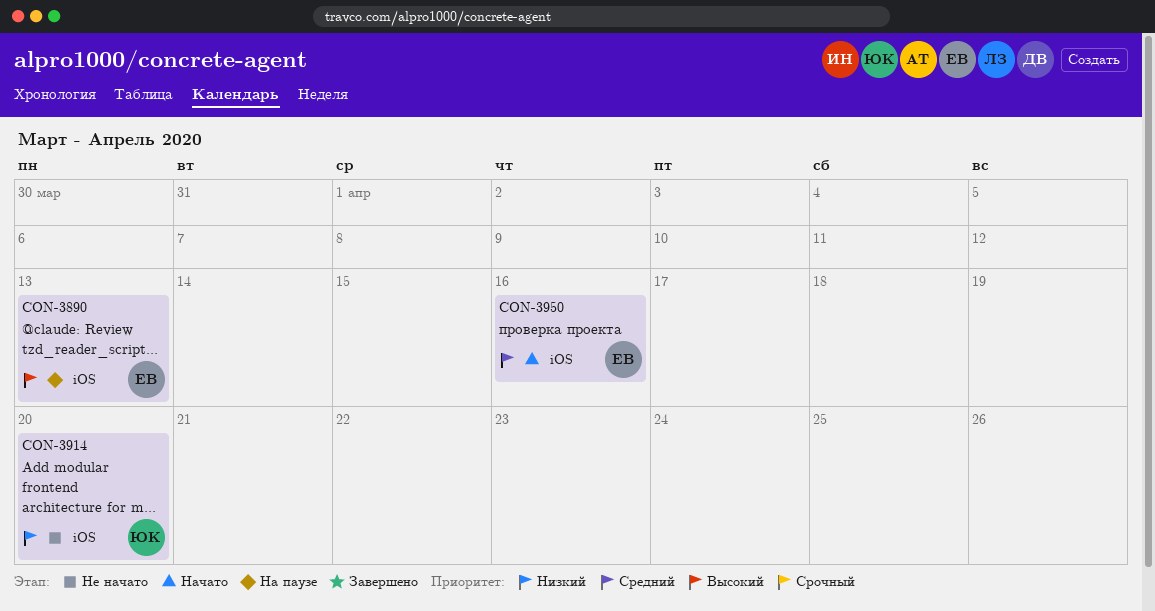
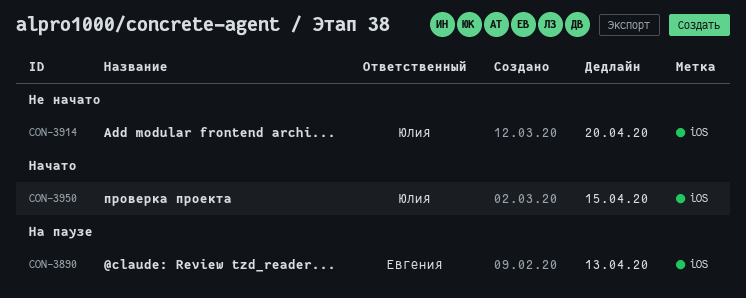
CON-3950, owner: Евгения -> Юлия
CON-3950, due: Apr 16 -> Apr 15

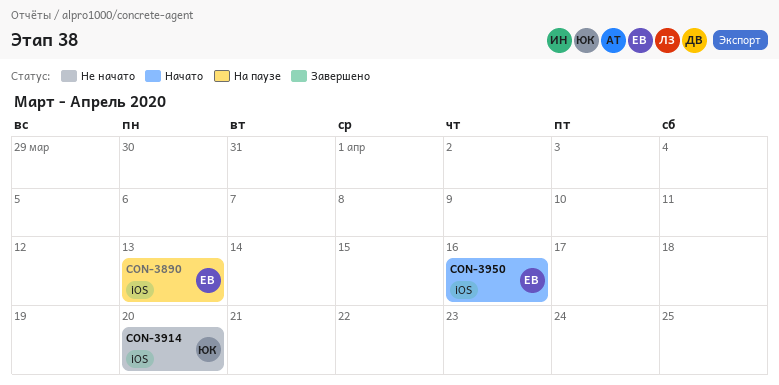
CON-3950, owner: Юлия -> Евгения
CON-3950, due: Apr 15 -> Apr 16

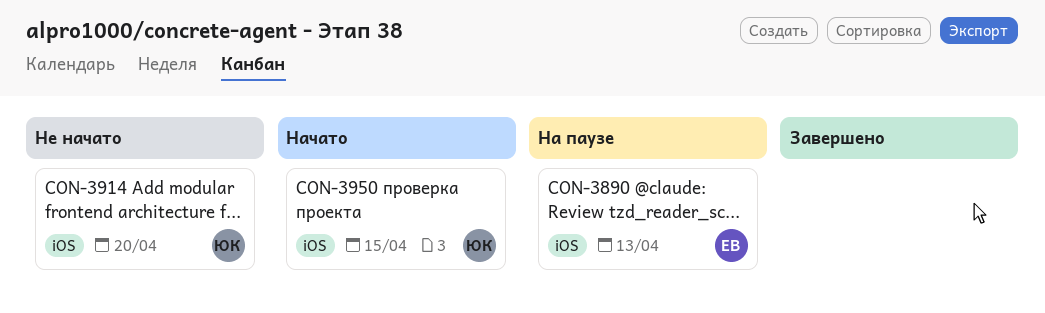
CON-3950, owner: ЕВ -> ЮК
CON-3950, due: Apr 16 -> Apr 15

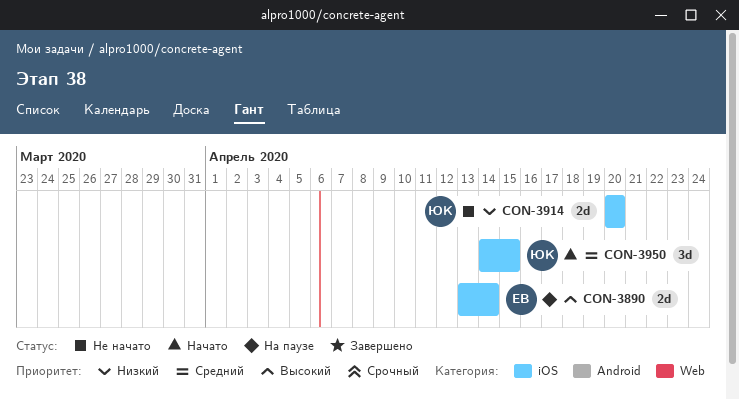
CON-3890, due: Apr 13 -> Apr 14

